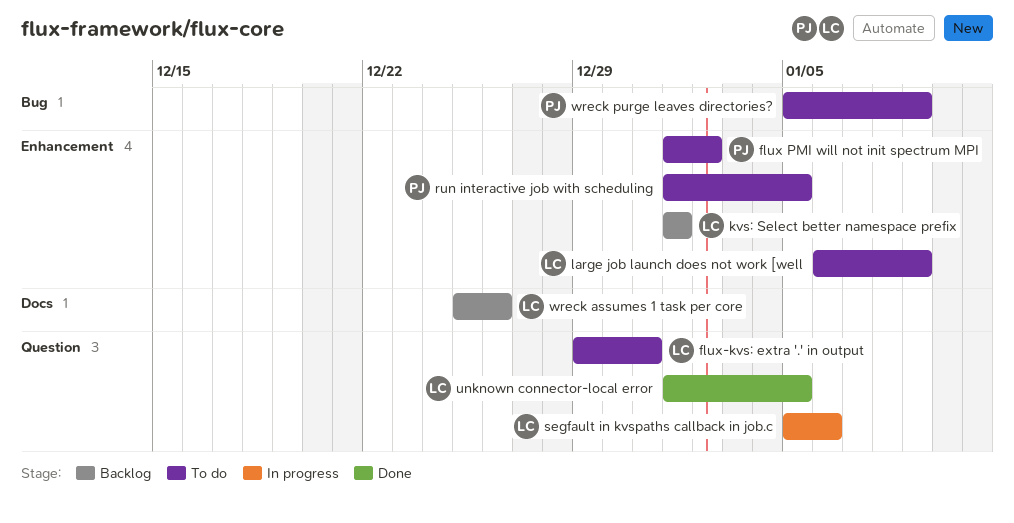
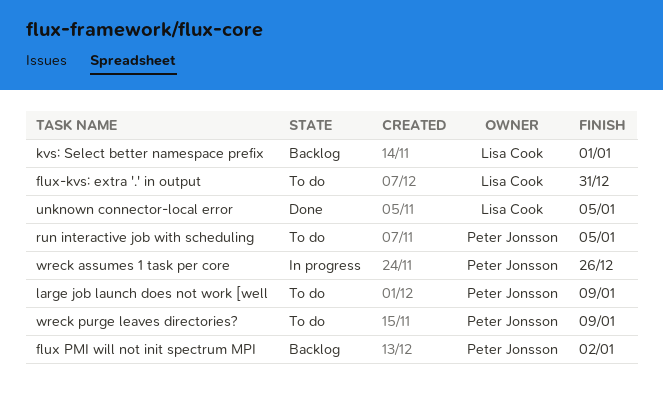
flux PMI will not init spectrum MPI, status: To do -> Backlog
large job launch does not work [well, owner: Lisa Cook -> Peter Jonsson
segfault in kvspaths callback in job.c: present -> none
wreck assumes 1 task per core, status: Backlog -> In progress
wreck assumes 1 task per core, owner: Lisa Cook -> Peter Jonsson

